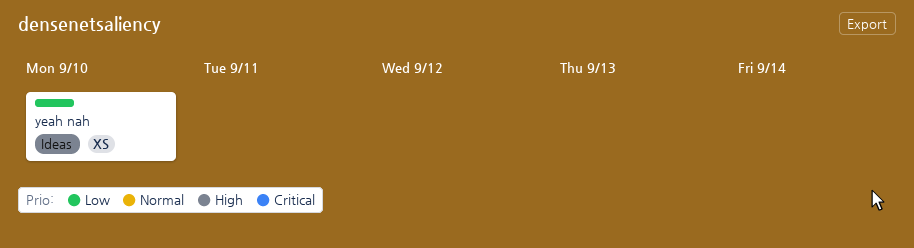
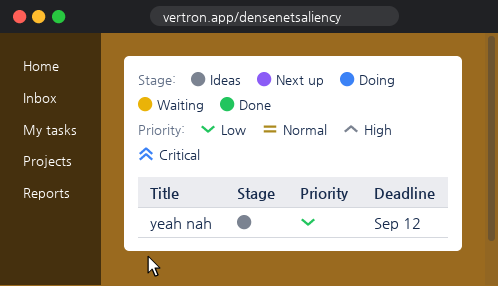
yeah nah, due: Sep 10 -> Sep 12

